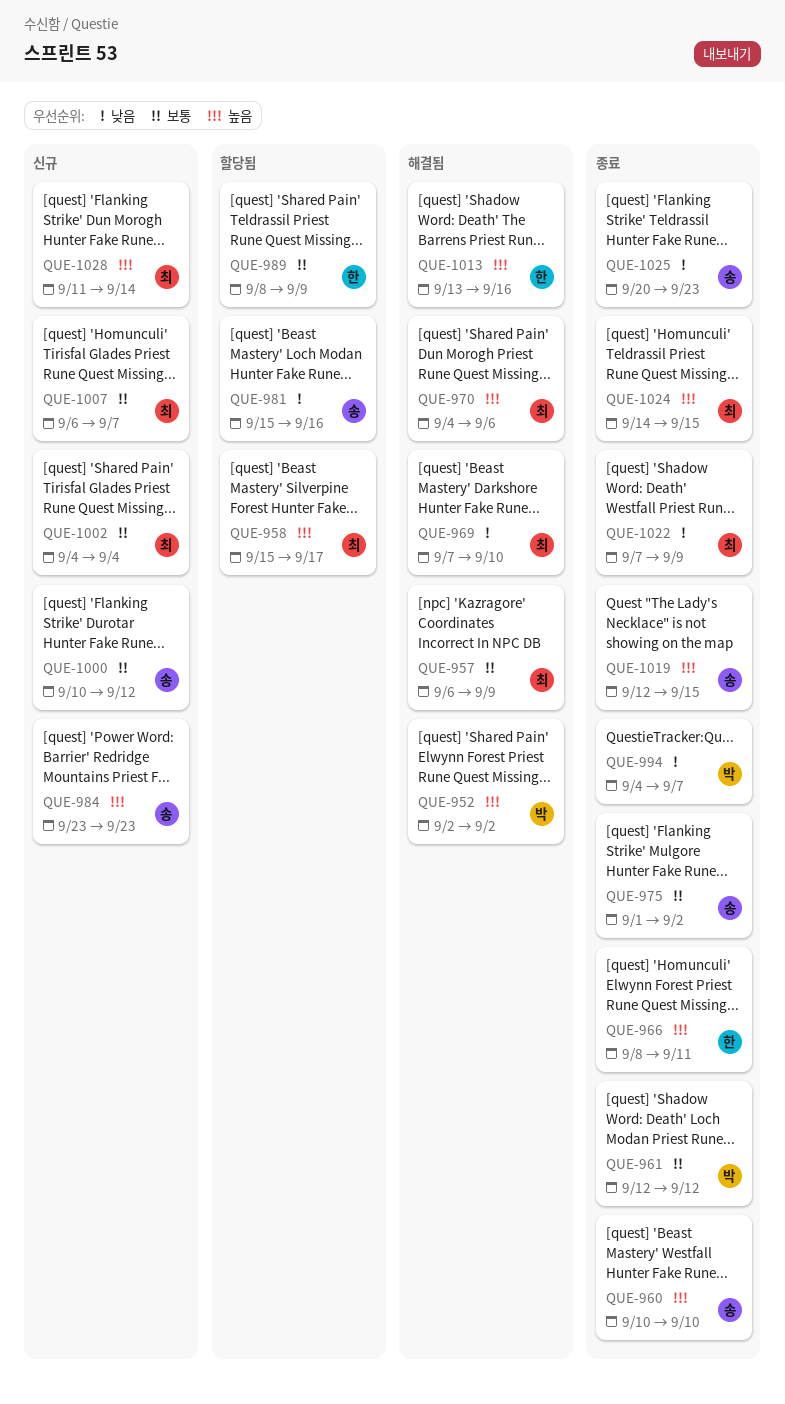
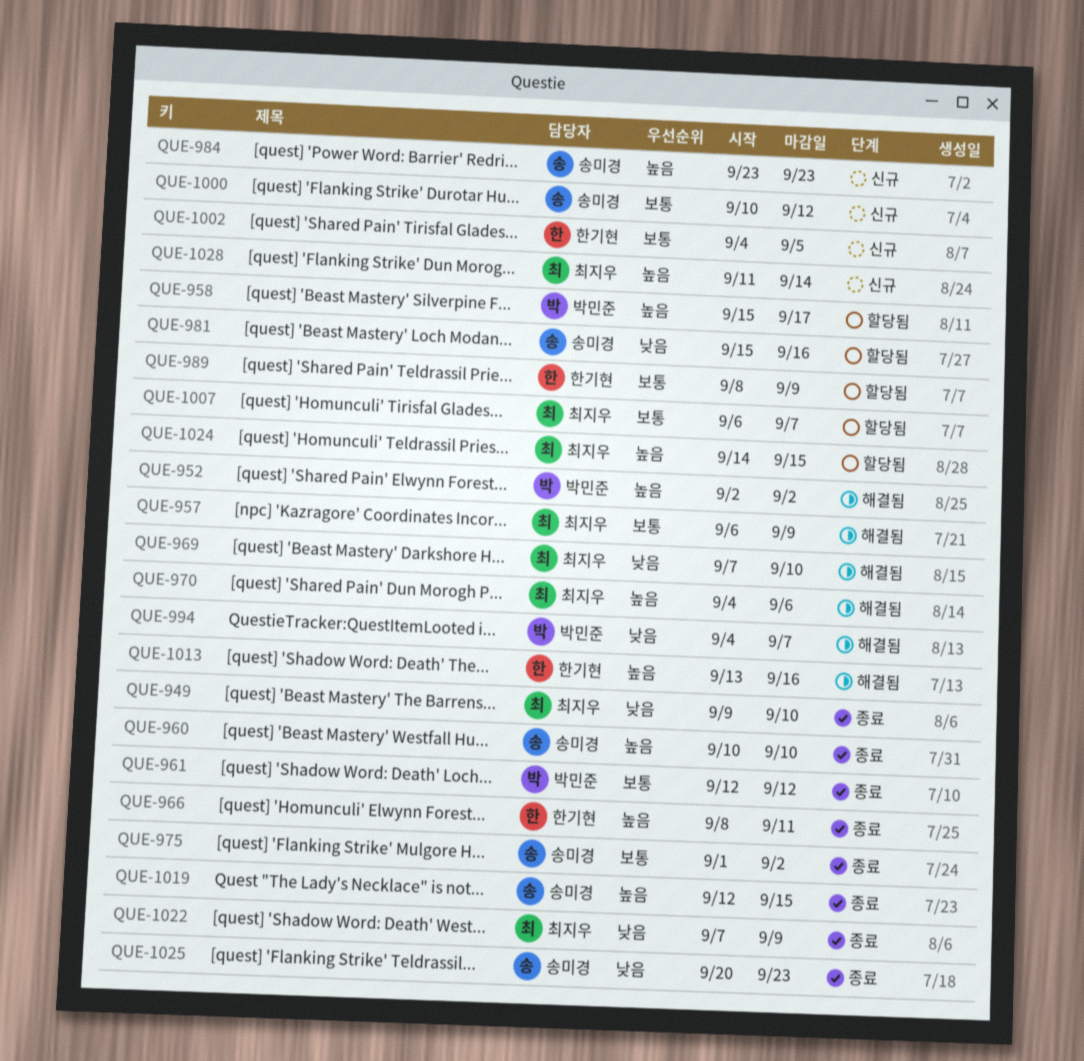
QUE-949: none -> present
QUE-958, owner: 최지우 -> 박민준
QUE-994, status: 종료 -> 해결됨
QUE-1002, owner: 최지우 -> 한기현
QUE-1002, due: Sep 4 -> Sep 5
QUE-1007, status: 신규 -> 할당됨
QUE-1024, status: 종료 -> 할당됨

